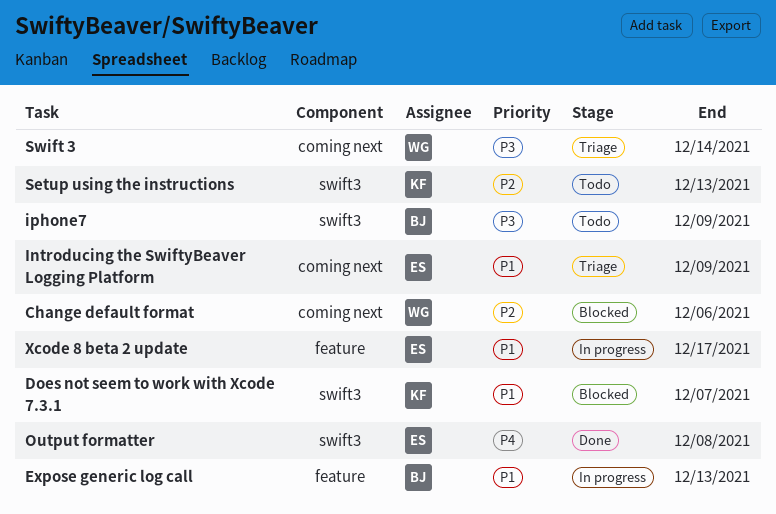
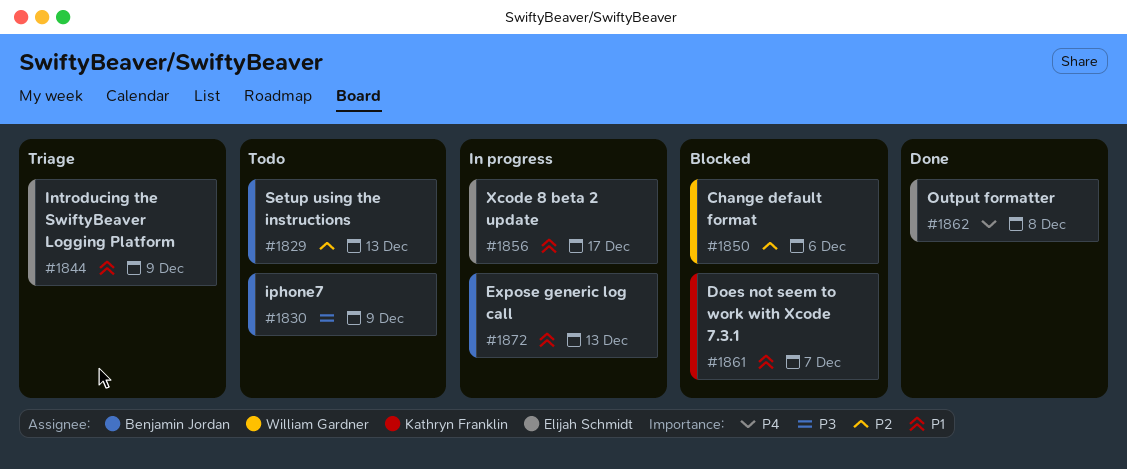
Setup using the instructions, owner: Kathryn Franklin -> Benjamin Jordan
Swift 3: present -> none

